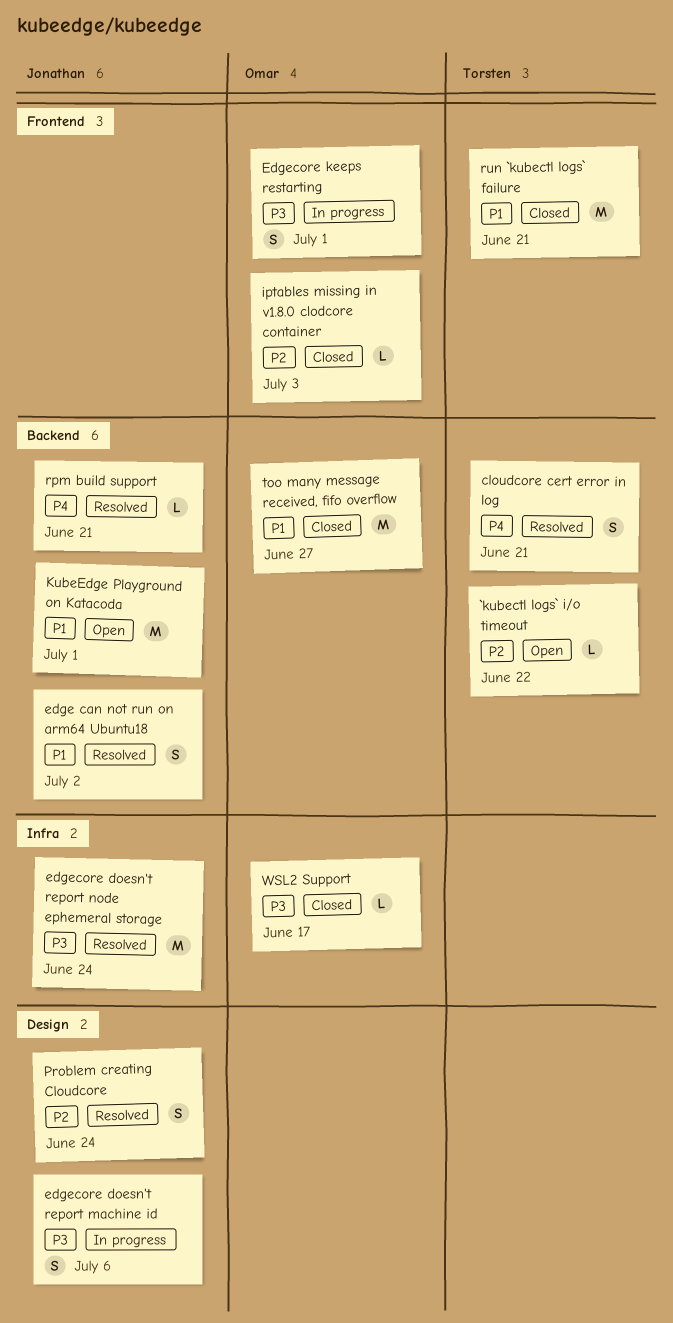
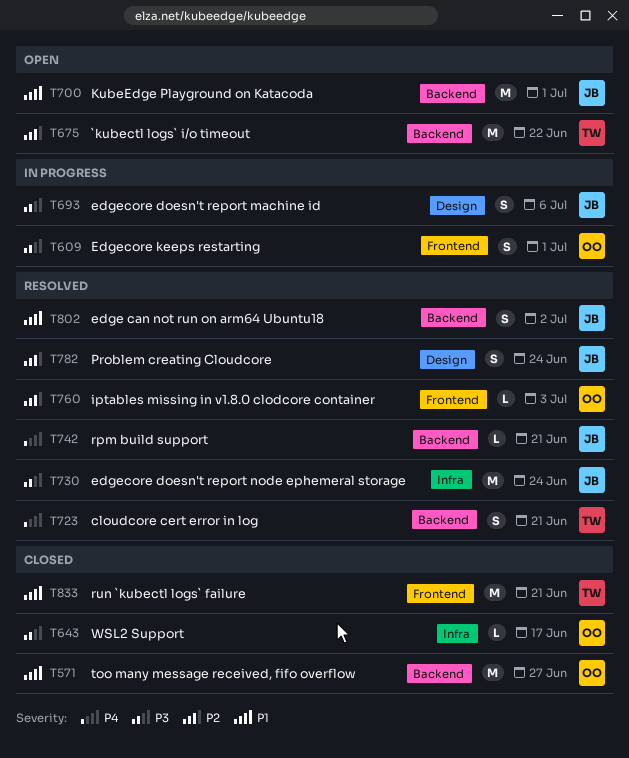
`kubectl logs` i/o timeout, estimate: L -> M
iptables missing in v1.8.0 clodcore container, status: Closed -> Resolved

